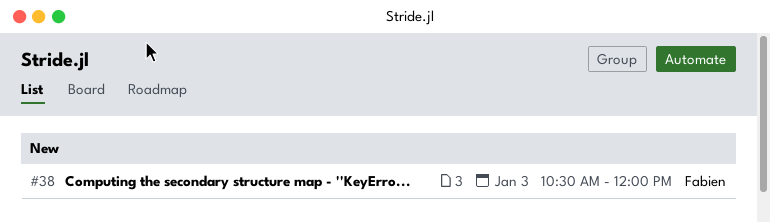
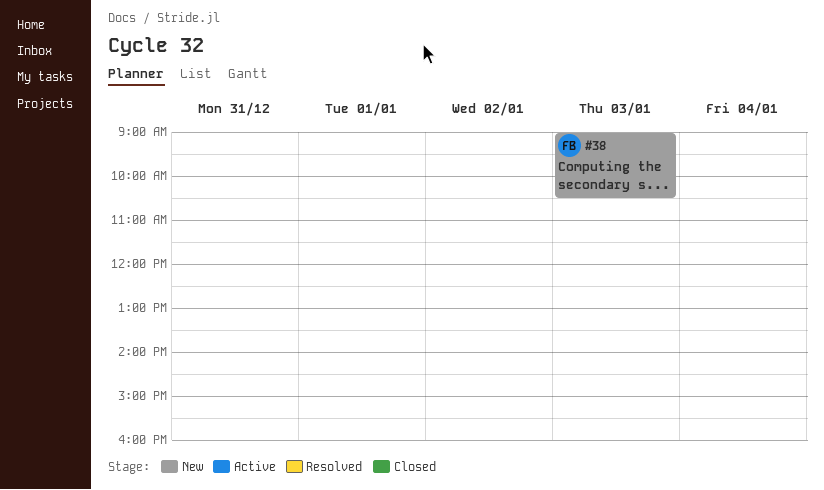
#38, begins: 10:30 -> 09:00
#38, ends: 12:00 -> 10:30

